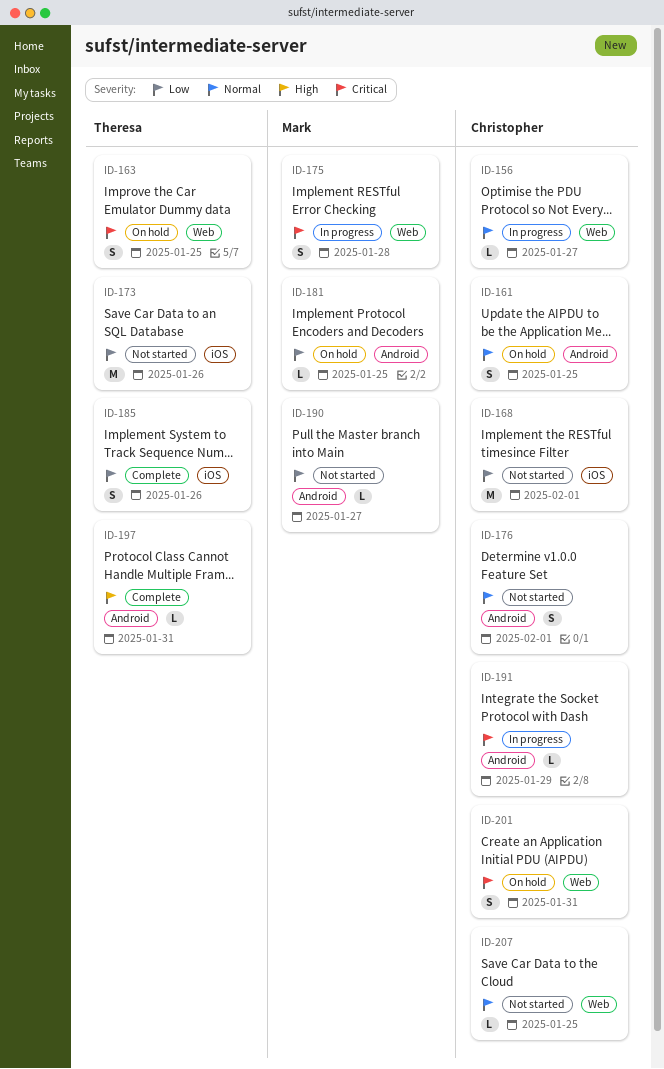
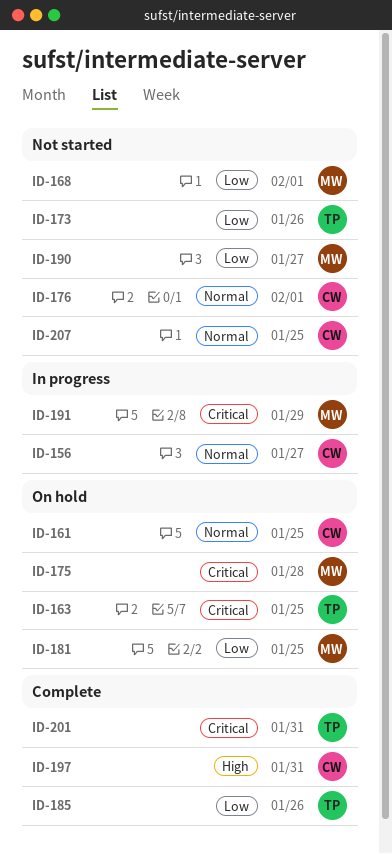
ID-168, owner: Christopher -> Mark
ID-175, status: In progress -> On hold
ID-191, owner: Christopher -> Mark
ID-197, owner: Theresa -> Christopher
ID-201, status: On hold -> Complete
ID-201, owner: Christopher -> Theresa

